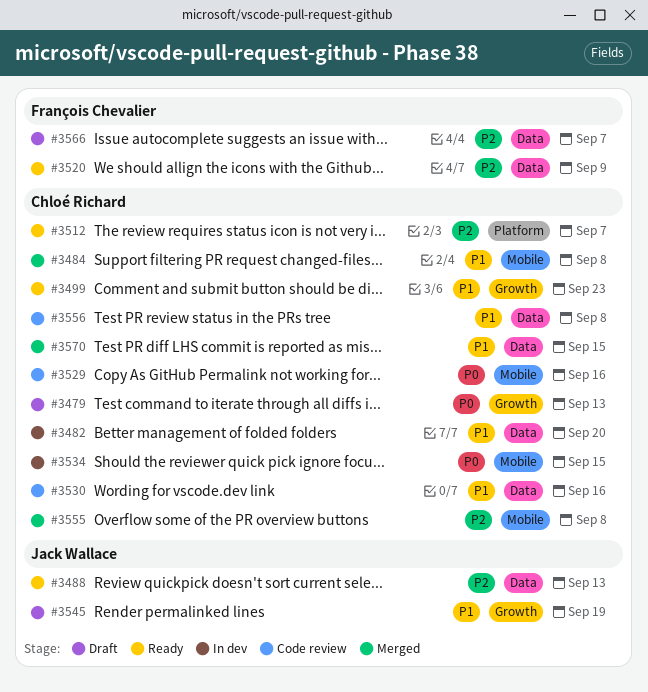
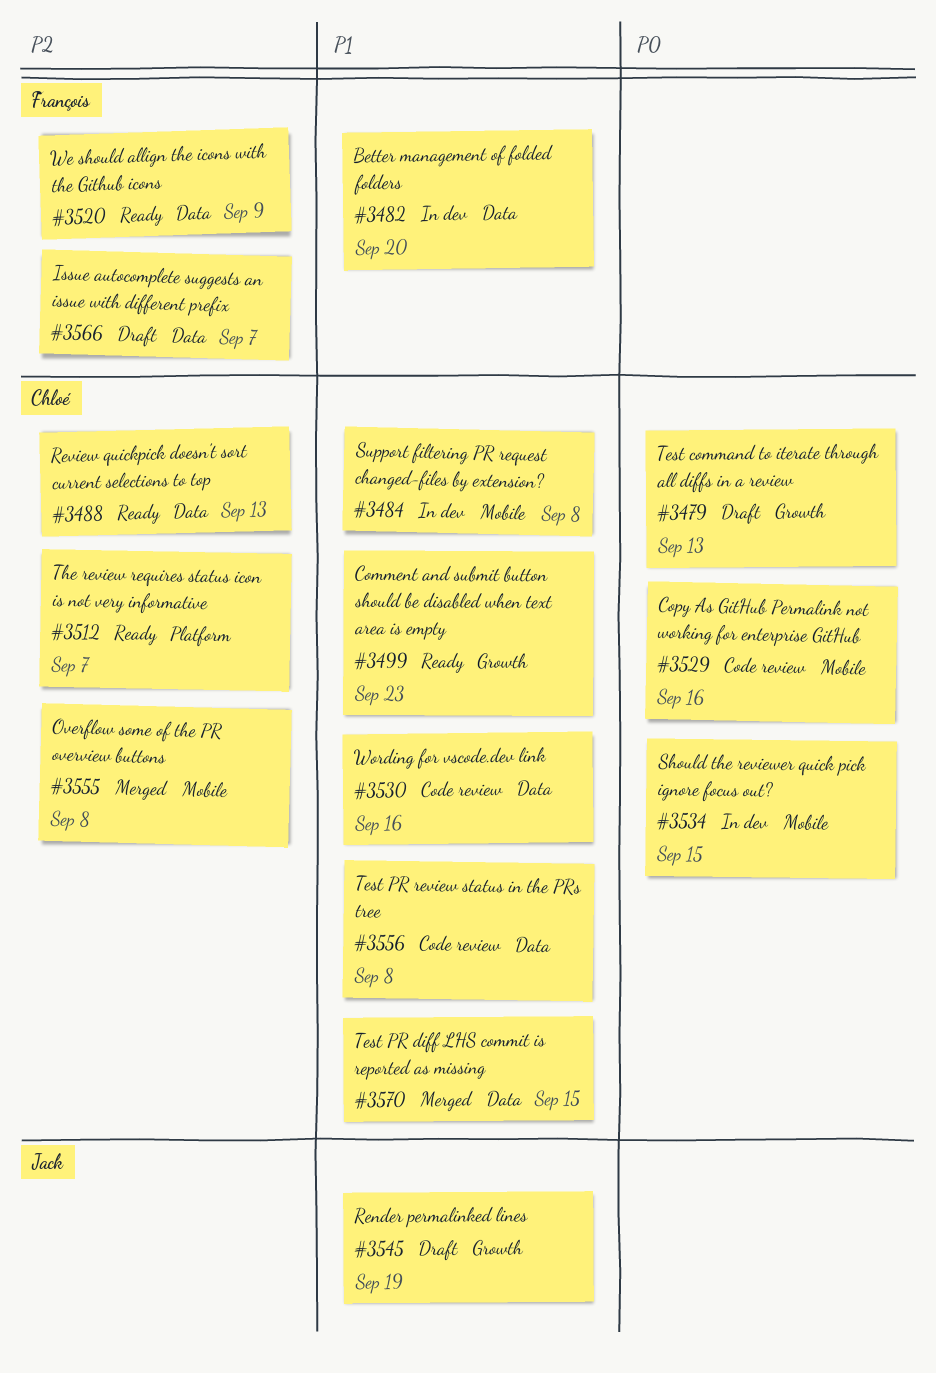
#3482, owner: Chloé Richard -> François Chevalier
#3484, status: Merged -> In dev
#3488, owner: Jack Wallace -> Chloé Richard

